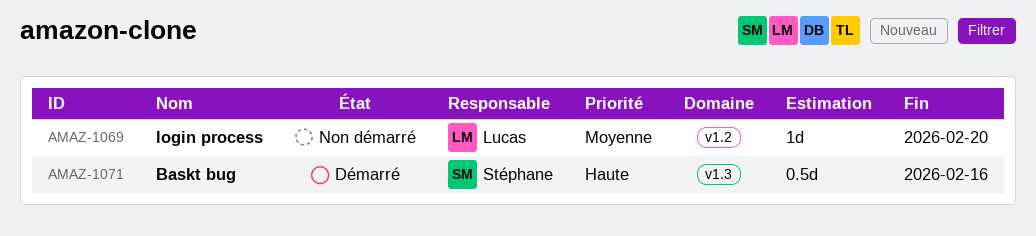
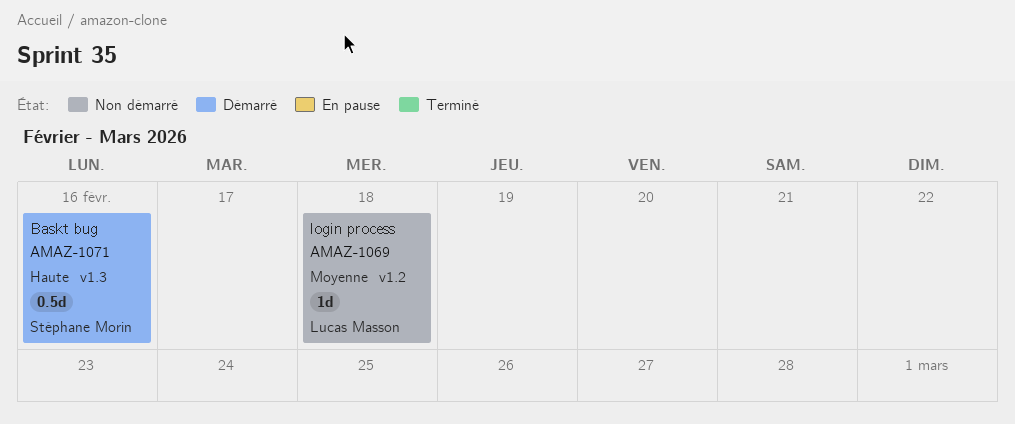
AMAZ-1069, due: Feb 20 -> Feb 18

